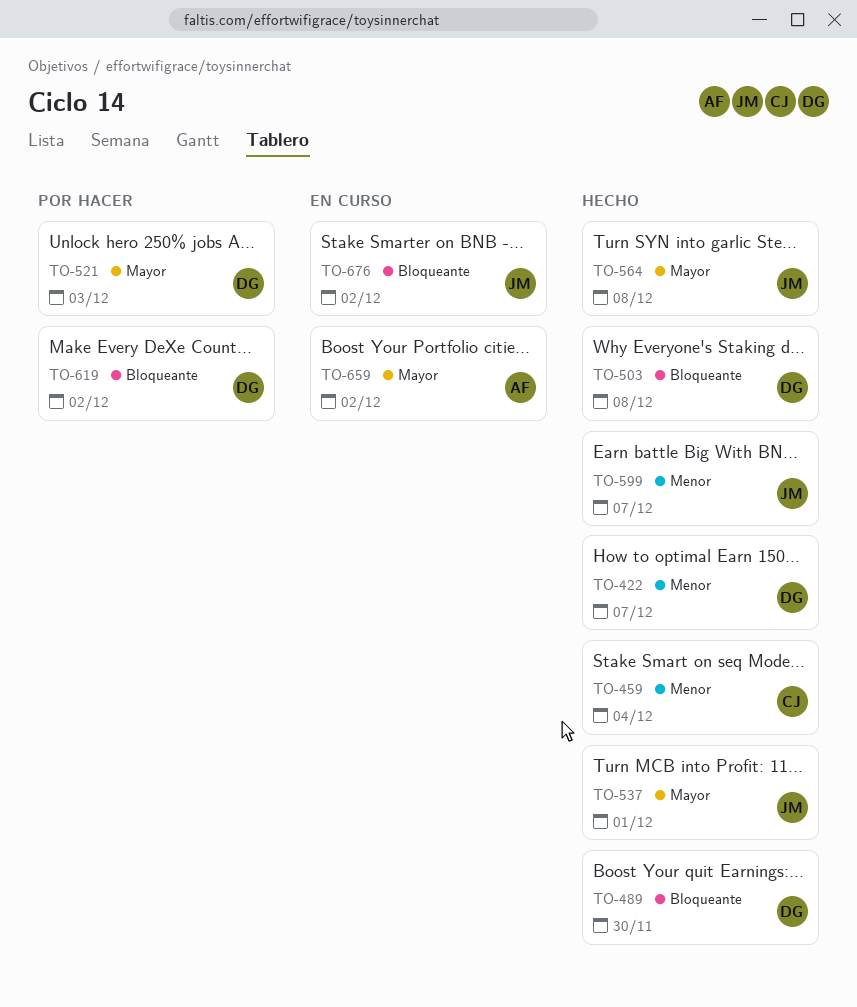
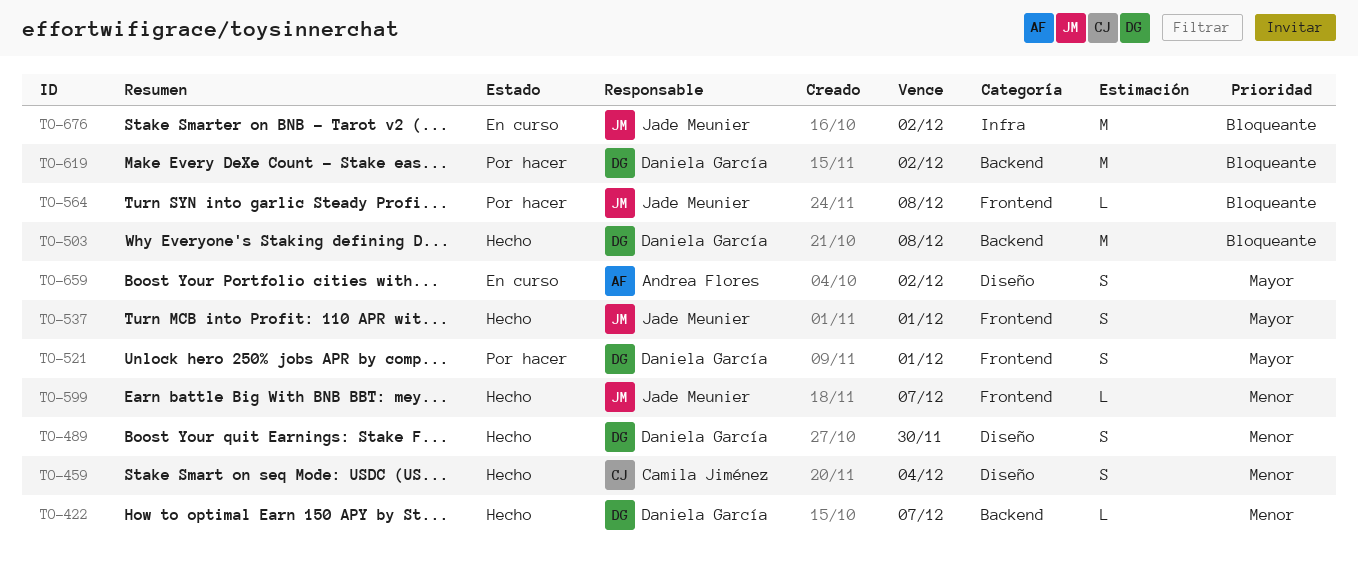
TO-489, priority: Bloqueante -> Menor
TO-521, due: Dec 3 -> Dec 1
TO-564, status: Hecho -> Por hacer
TO-564, priority: Mayor -> Bloqueante

